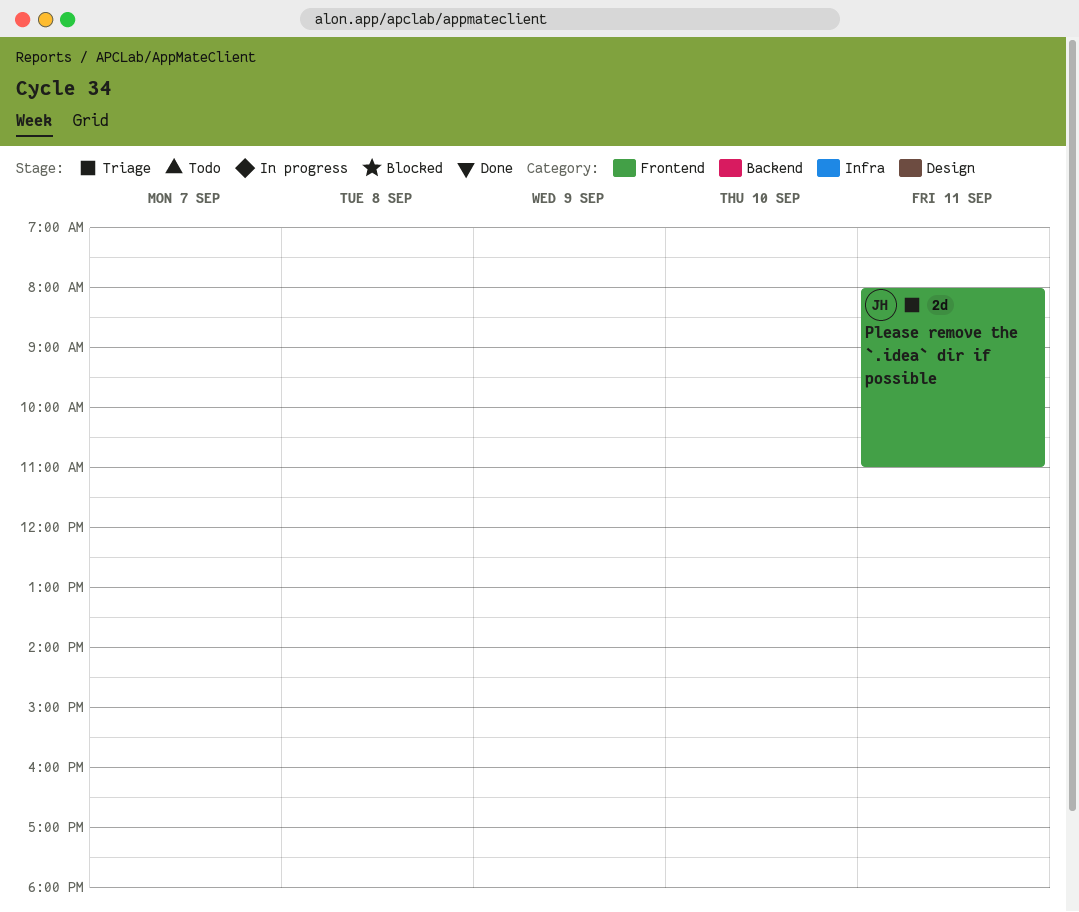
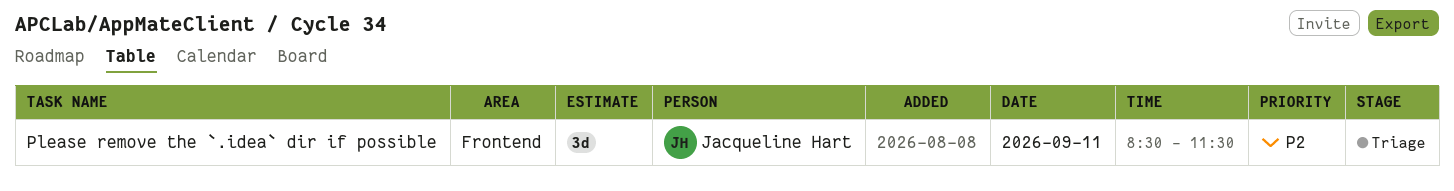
Please remove the `.idea` dir if possible, estimate: 2d -> 3d
Please remove the `.idea` dir if possible, begins: 08:00 -> 08:30
Please remove the `.idea` dir if possible, ends: 11:00 -> 11:30

